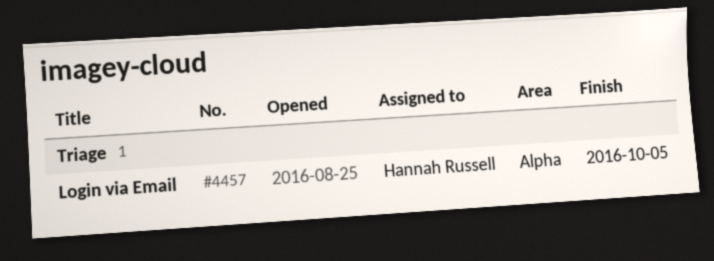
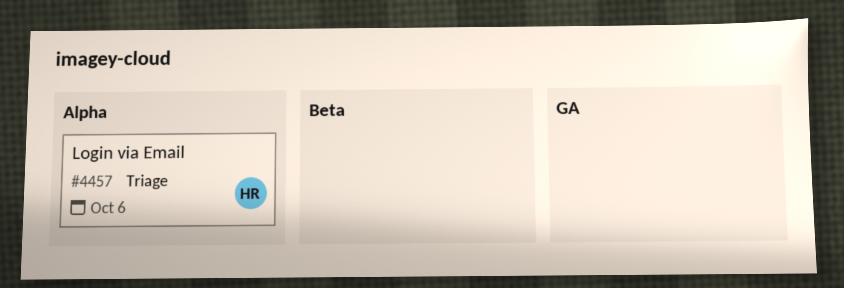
#4457, due: Oct 5 -> Oct 6

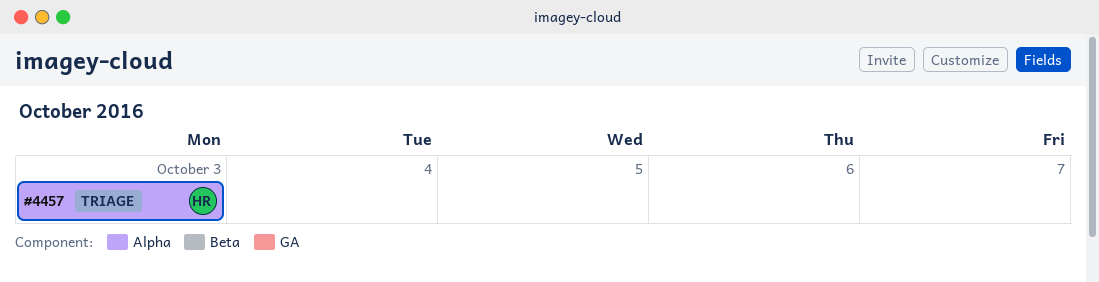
#4457, due: Oct 6 -> Oct 3

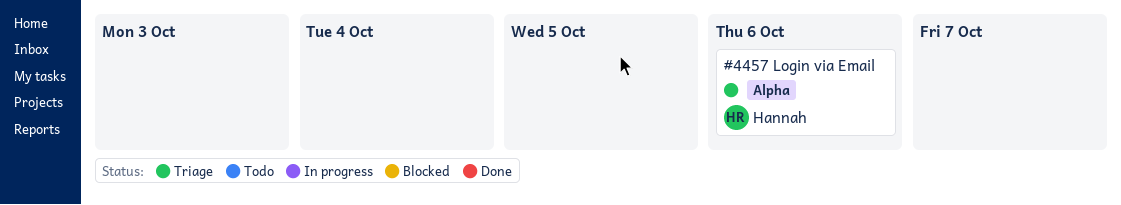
#4457, due: Oct 3 -> Oct 6

